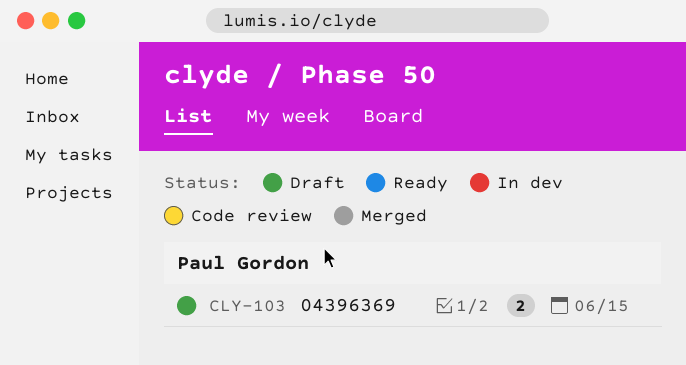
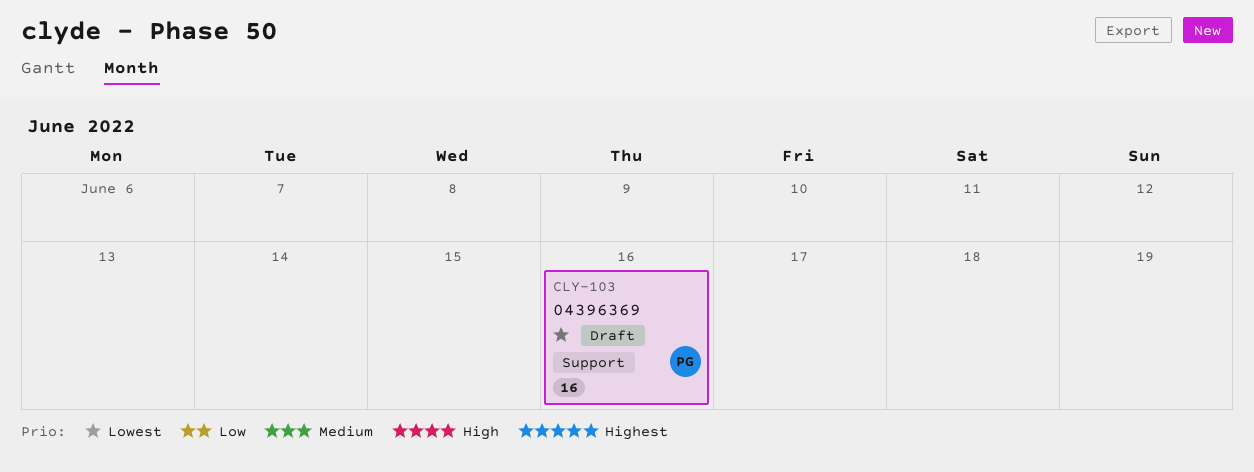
CLY-103, estimate: 2 -> 16
CLY-103, due: Jun 15 -> Jun 16

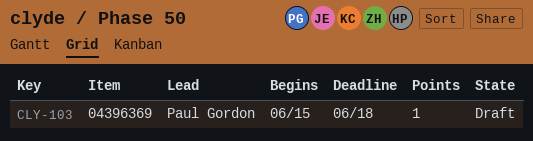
CLY-103, estimate: 16 -> 1
CLY-103, due: Jun 16 -> Jun 18

